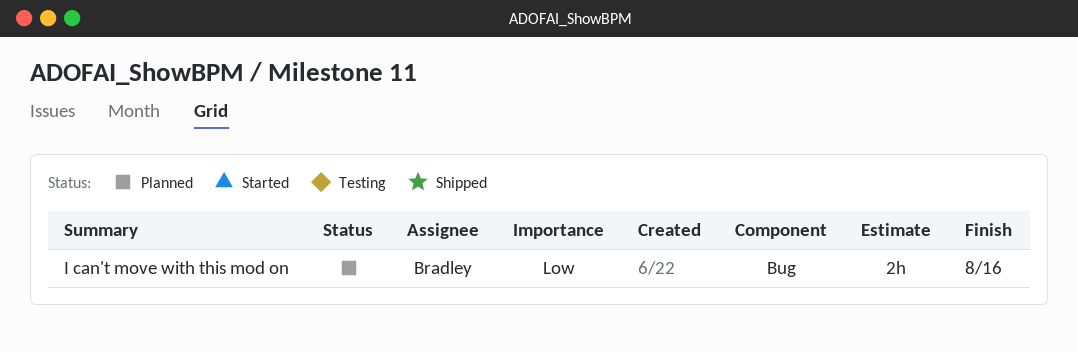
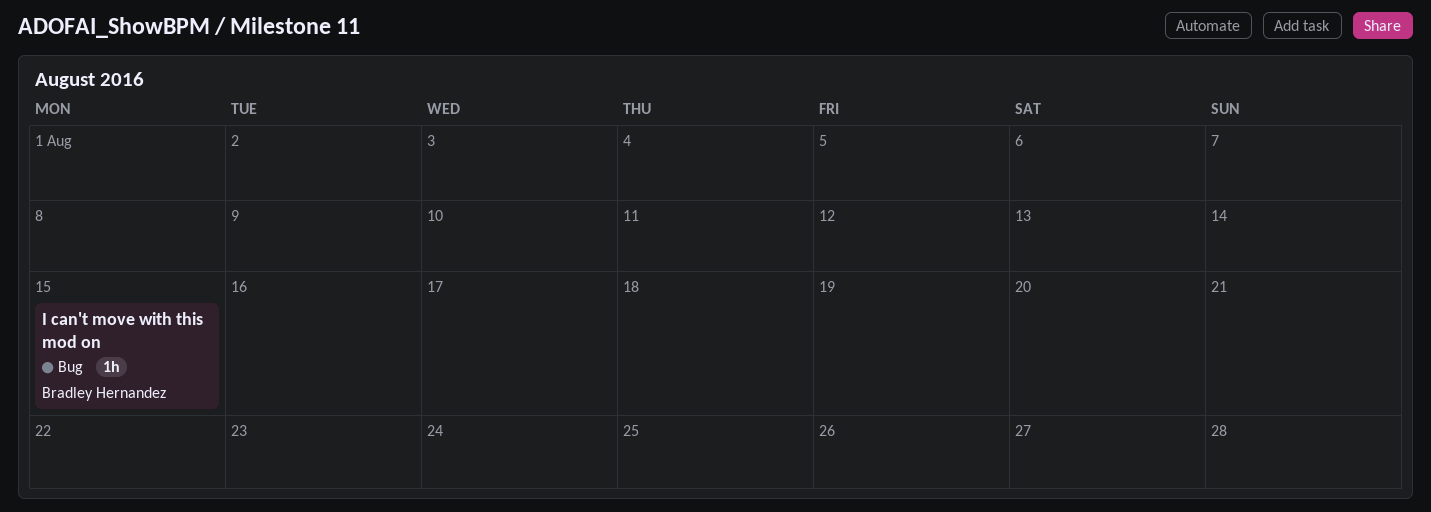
I can't move with this mod on, estimate: 2h -> 1h
I can't move with this mod on, due: Aug 16 -> Aug 15

